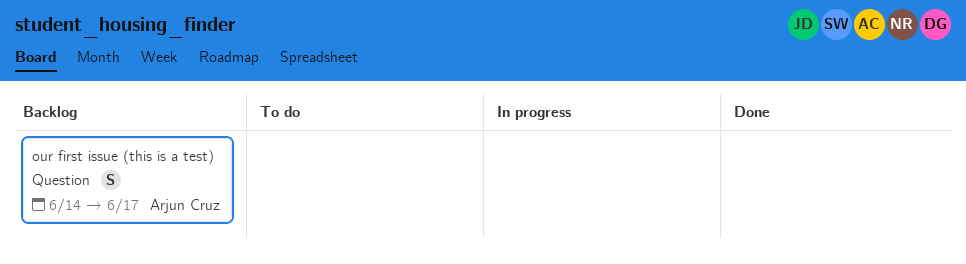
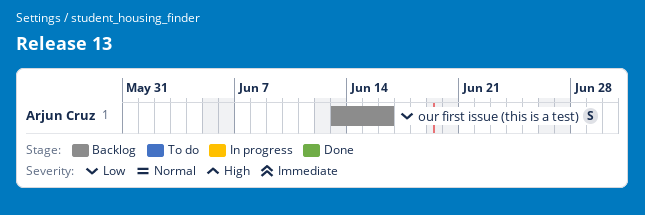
our first issue (this is a test), start: Jun 14 -> Jun 13
our first issue (this is a test), due: Jun 17 -> Jun 16

